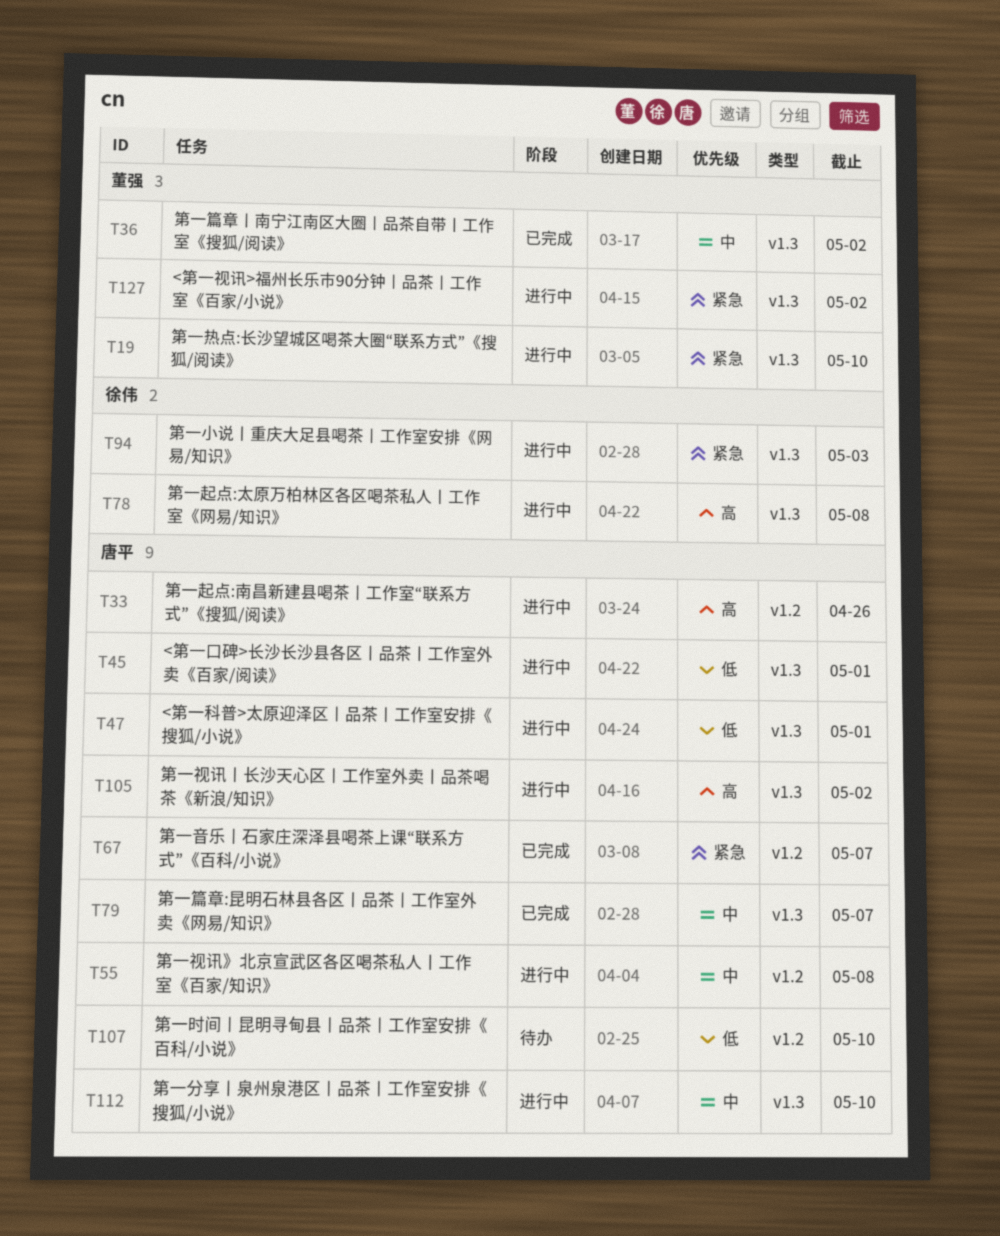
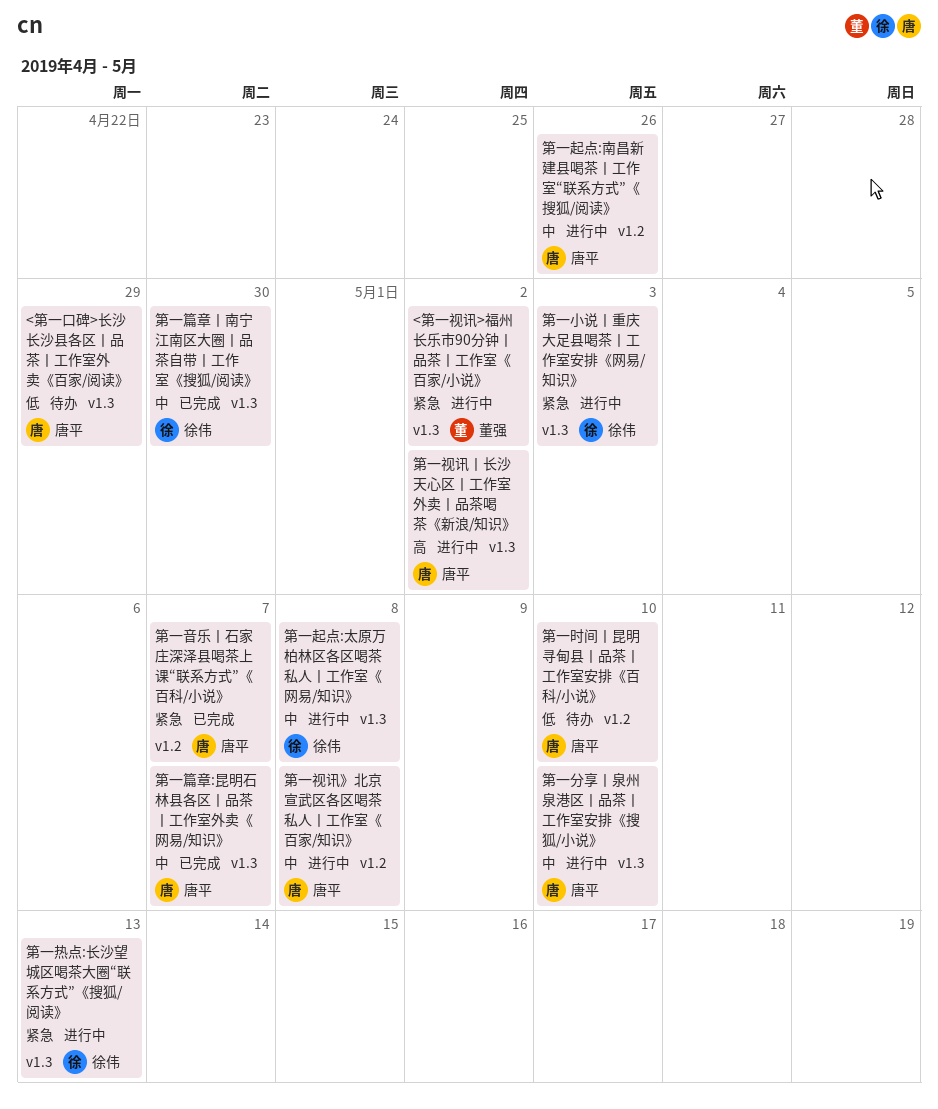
<第一口碑>长沙长沙县各区丨品茶丨工作室外卖《百家/阅读》, status: 进行中 -> 待办
<第一口碑>长沙长沙县各区丨品茶丨工作室外卖《百家/阅读》, due: May 1 -> Apr 29
<第一科普>太原迎泽区丨品茶丨工作室安排《搜狐/小说》: present -> none
第一热点:长沙望城区喝茶大圈“联系方式”《搜狐/阅读》, owner: 董强 -> 徐伟
第一热点:长沙望城区喝茶大圈“联系方式”《搜狐/阅读》, due: May 10 -> May 13
第一篇章丨南宁江南区大圈丨品茶自带丨工作室《搜狐/阅读》, owner: 董强 -> 徐伟
第一篇章丨南宁江南区大圈丨品茶自带丨工作室《搜狐/阅读》, due: May 2 -> Apr 30
第一起点:南昌新建县喝茶丨工作室“联系方式”《搜狐/阅读》, priority: 高 -> 中
第一起点:太原万柏林区各区喝茶私人丨工作室《网易/知识》, priority: 高 -> 中

